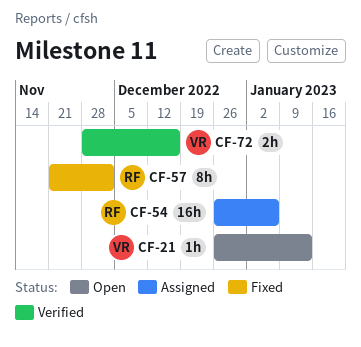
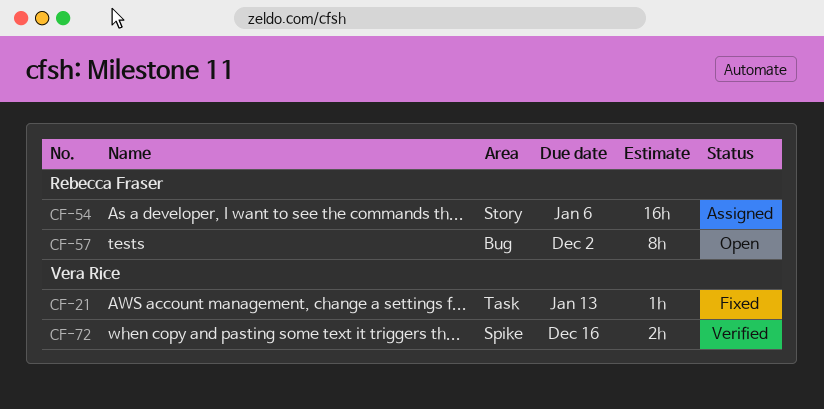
CF-21, status: Open -> Fixed
CF-57, status: Fixed -> Open

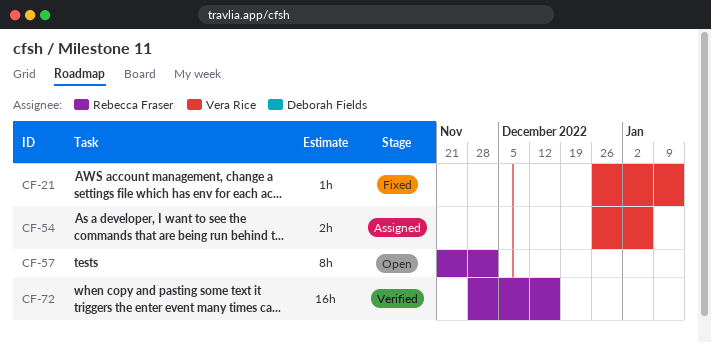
CF-54, owner: Rebecca Fraser -> Vera Rice
CF-54, estimate: 16h -> 2h
CF-72, owner: Vera Rice -> Rebecca Fraser
CF-72, estimate: 2h -> 16h

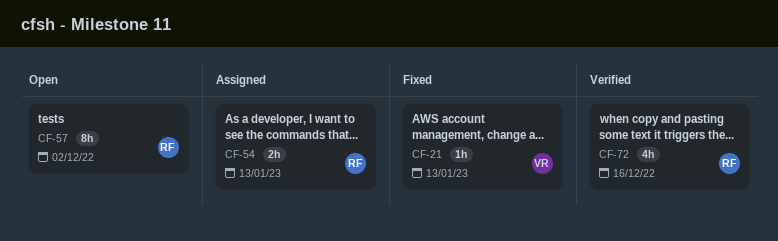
CF-54, owner: Vera Rice -> Rebecca Fraser
CF-54, due: Jan 6 -> Jan 13
CF-72, estimate: 16h -> 4h

